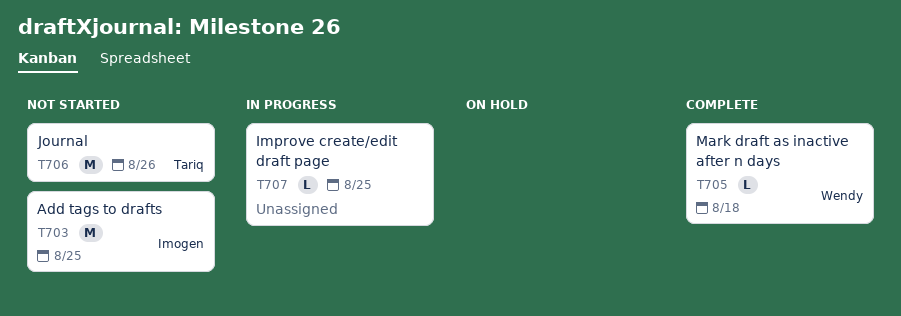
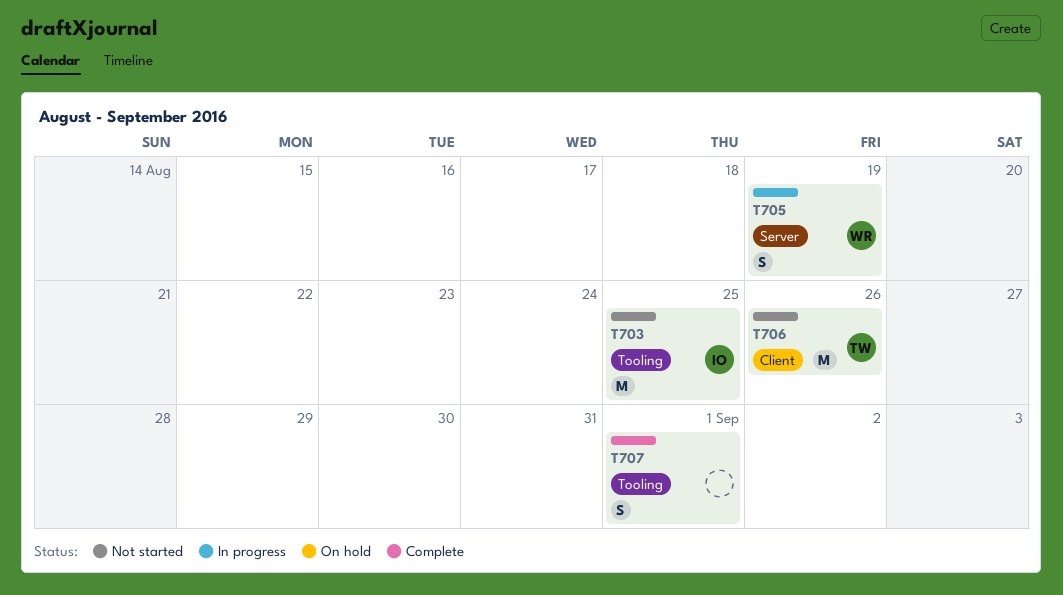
T705, status: Complete -> In progress
T705, estimate: L -> S
T705, due: Aug 18 -> Aug 19
T707, status: In progress -> Complete
T707, estimate: L -> S
T707, due: Aug 25 -> Sep 1

